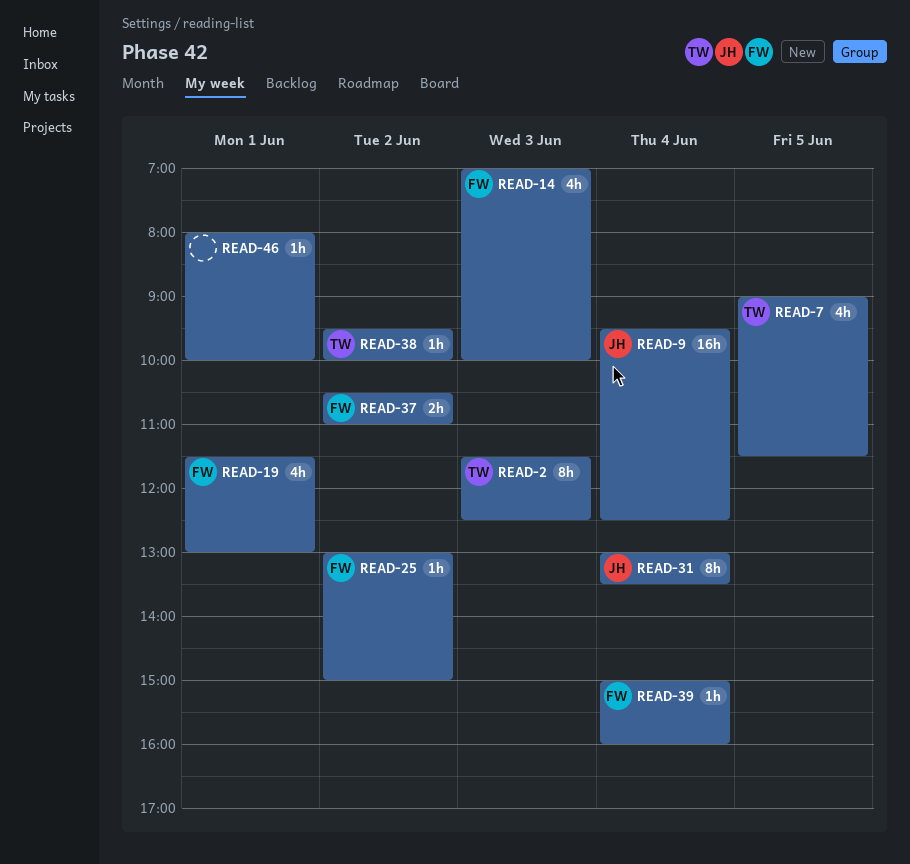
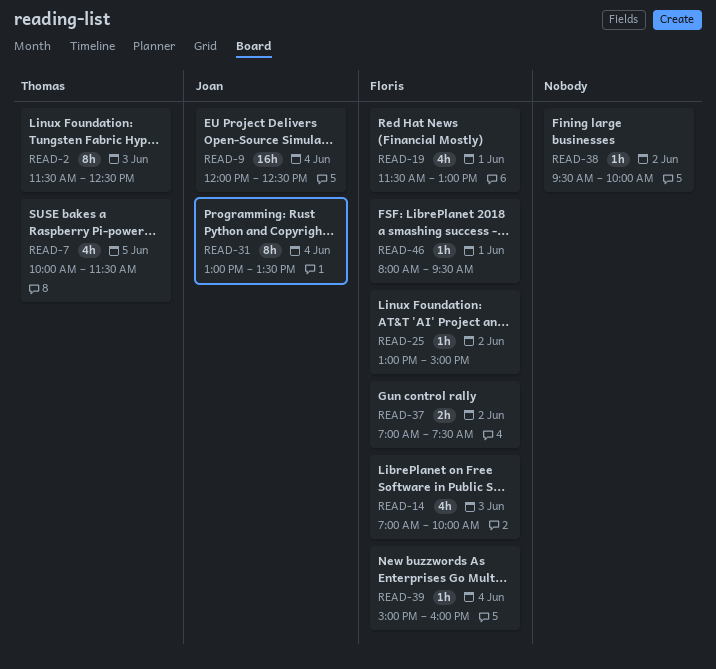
READ-7, begins: 09:00 -> 10:00
READ-9, begins: 09:30 -> 12:00
READ-37, begins: 10:30 -> 07:00
READ-37, ends: 11:00 -> 07:30
READ-38, owner: Thomas -> none
READ-46, owner: none -> Floris
READ-46, ends: 10:00 -> 09:30

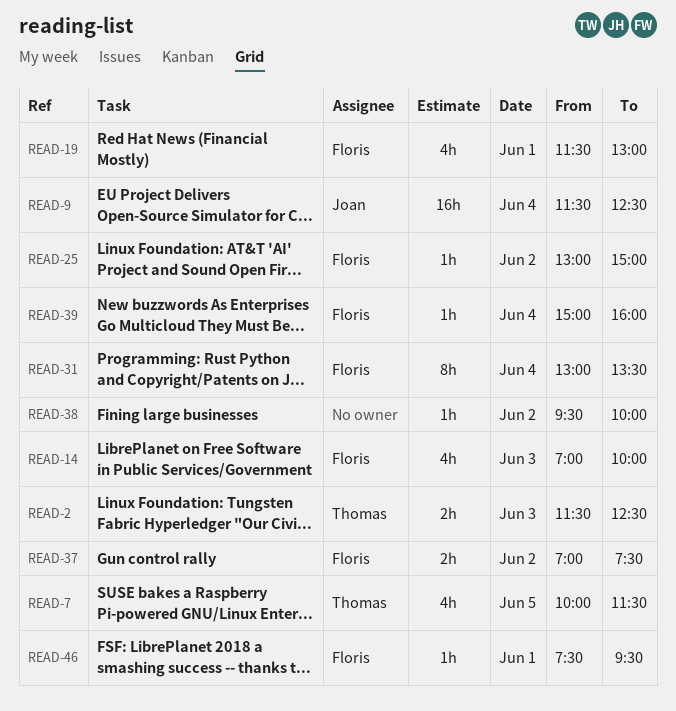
READ-2, estimate: 8h -> 2h
READ-9, begins: 12:00 -> 11:30
READ-31, owner: Joan -> Floris
READ-46, begins: 08:00 -> 07:30

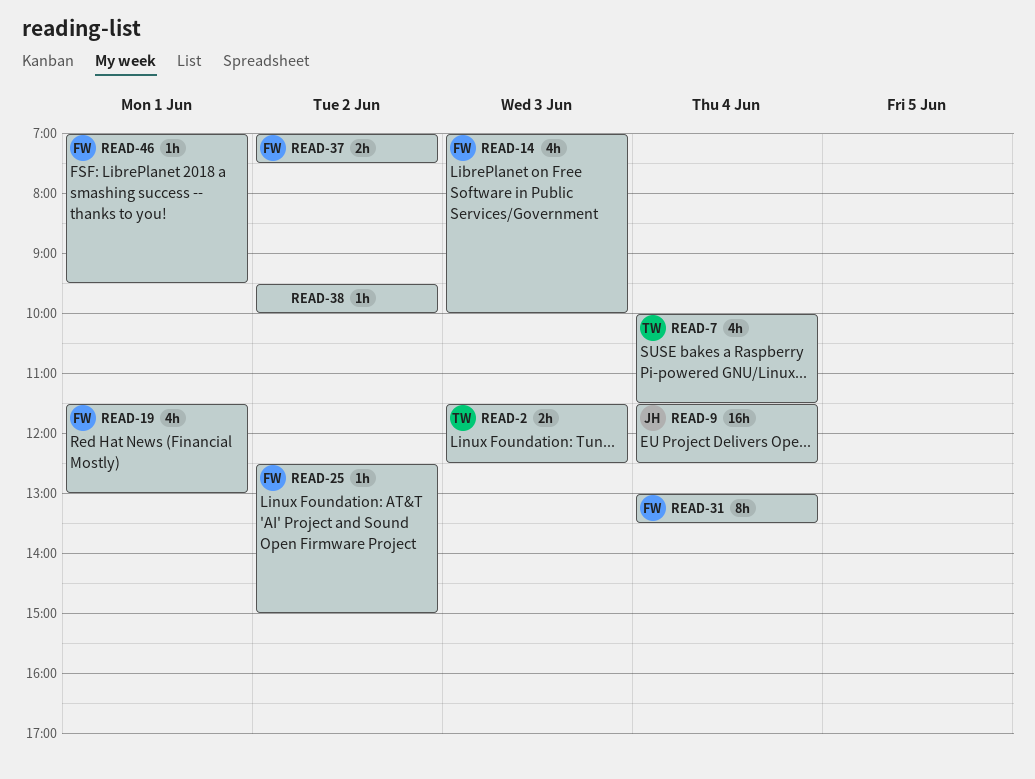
READ-7, day: Jun 5 -> Jun 4
READ-25, begins: 13:00 -> 12:30
READ-39: present -> none
READ-46, begins: 07:30 -> 07:00

